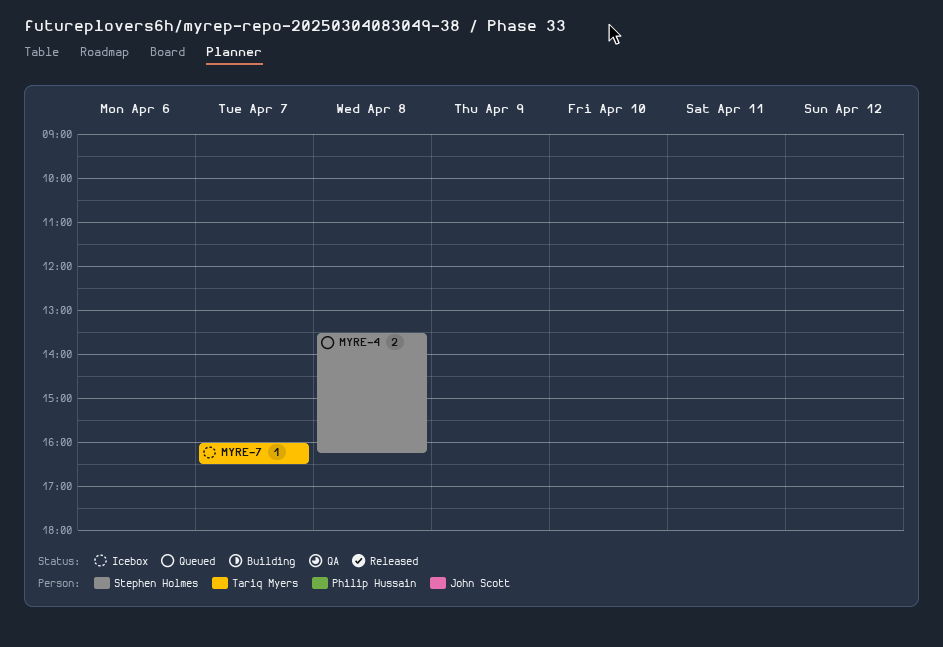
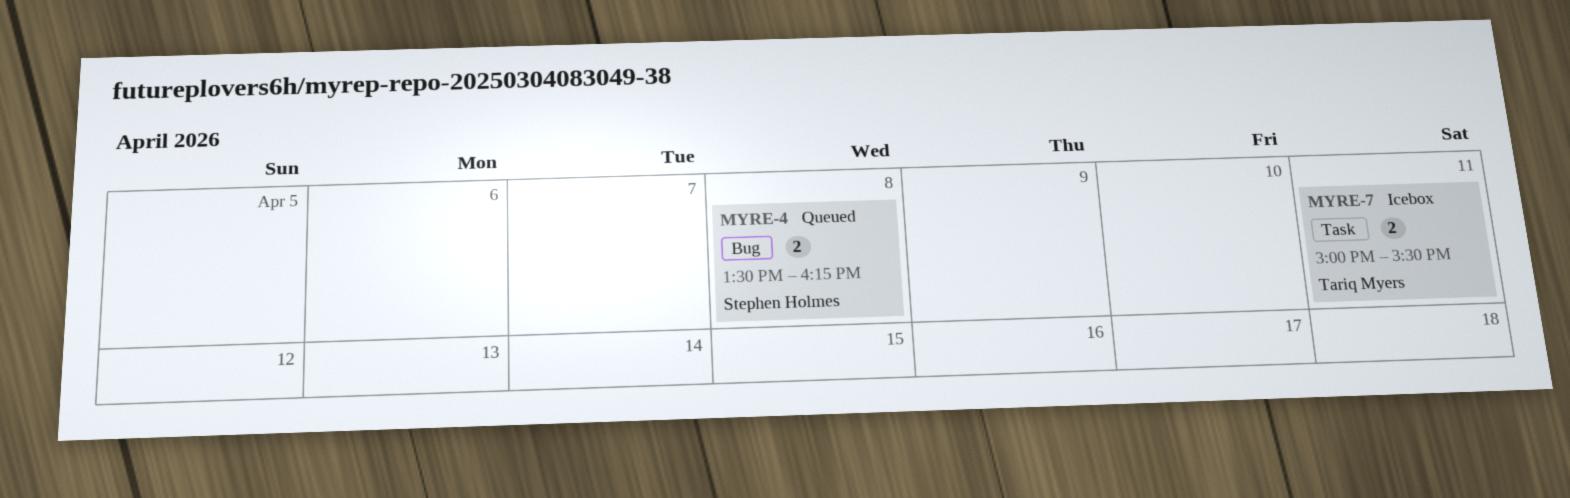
MYRE-7, estimate: 1 -> 2
MYRE-7, day: Apr 7 -> Apr 11
MYRE-7, begins: 16:00 -> 15:00
MYRE-7, ends: 16:30 -> 15:30

